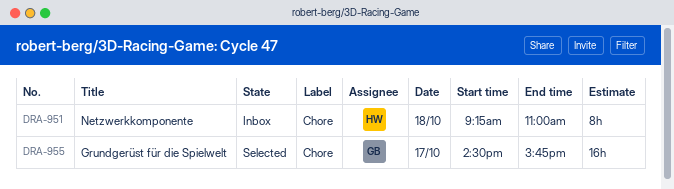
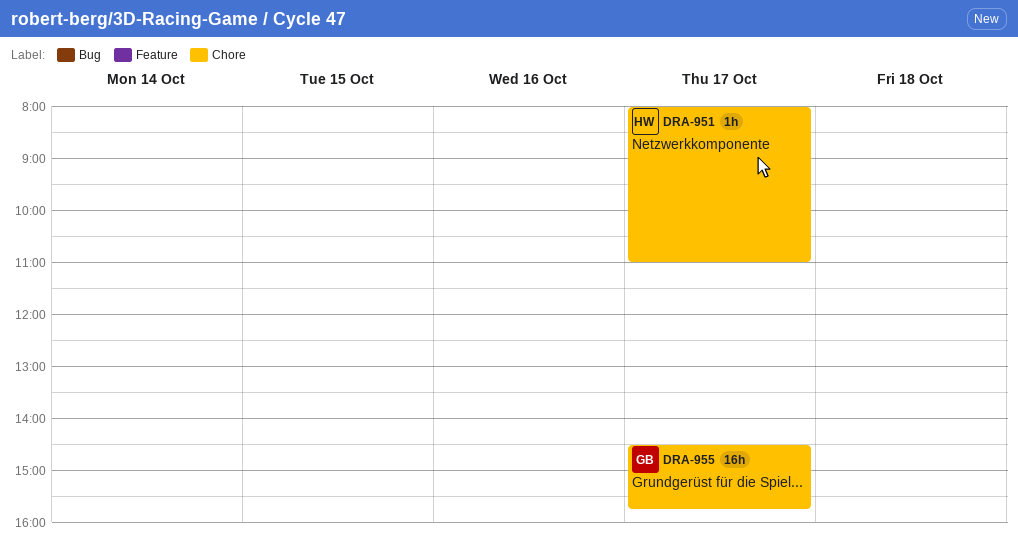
DRA-951, estimate: 8h -> 1h
DRA-951, day: Oct 18 -> Oct 17
DRA-951, begins: 09:15 -> 08:00

